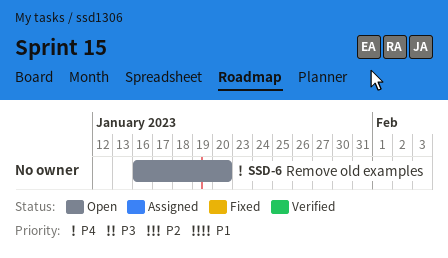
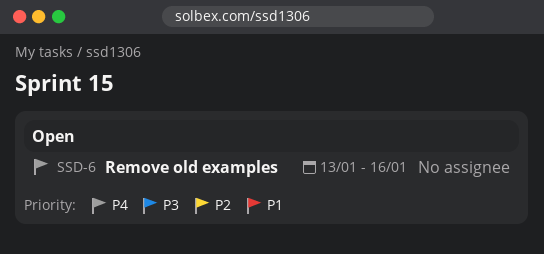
SSD-6, start: Jan 16 -> Jan 13
SSD-6, due: Jan 20 -> Jan 16

